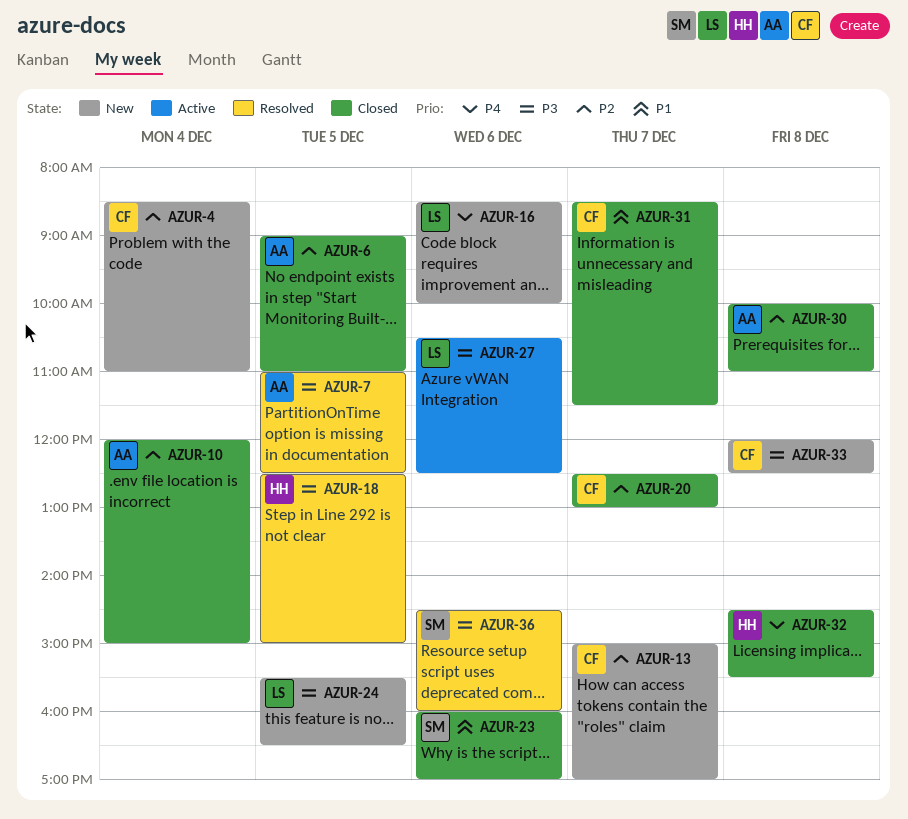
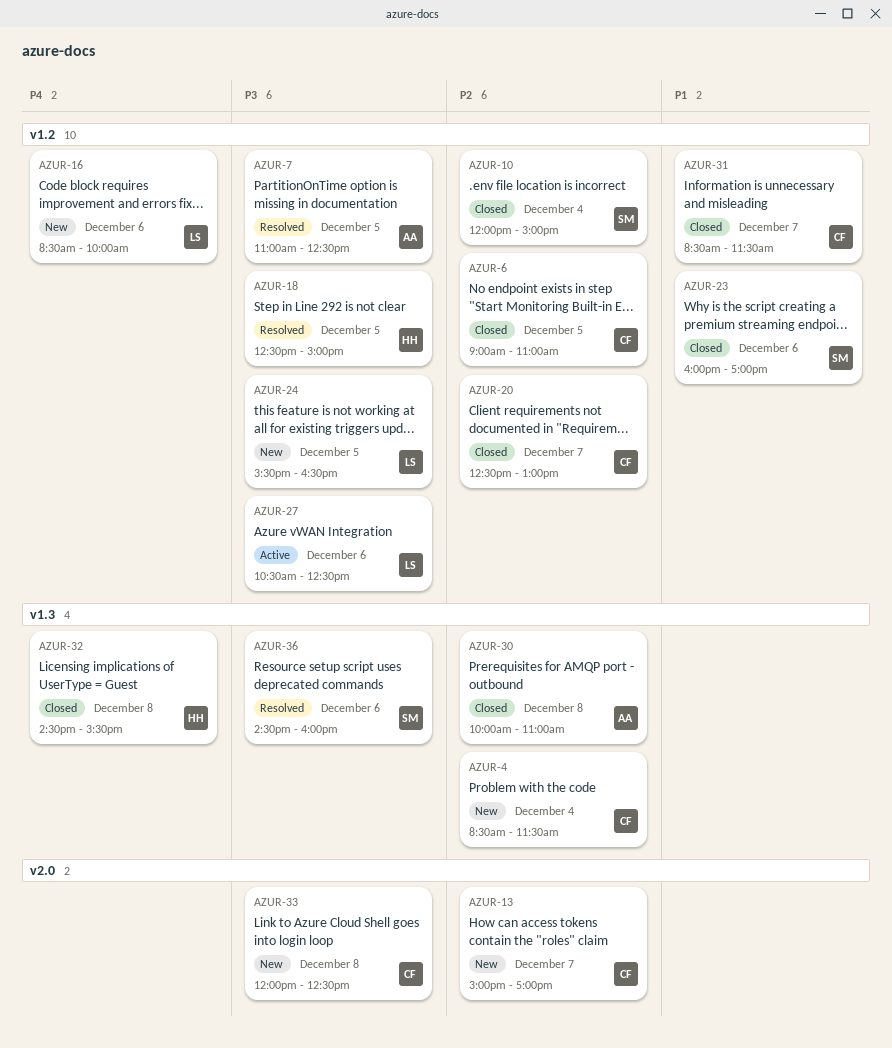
AZUR-4, ends: 11:00 -> 11:30
AZUR-6, owner: AA -> CF
AZUR-10, owner: AA -> SM

